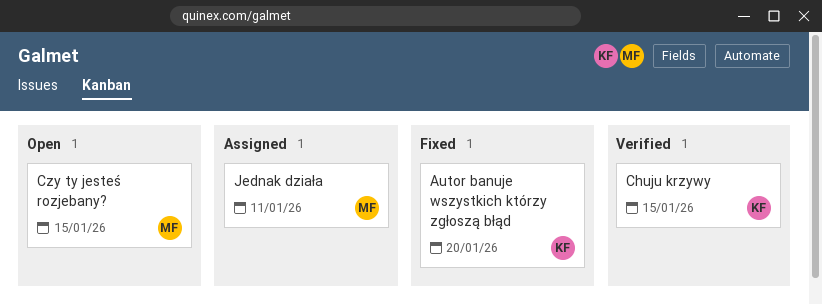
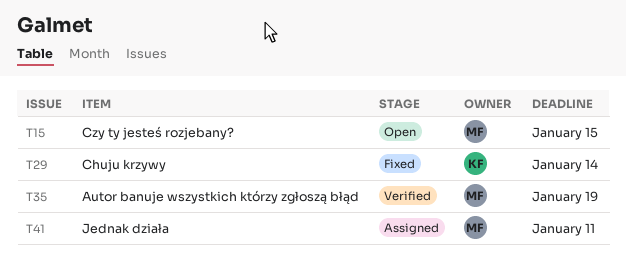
Autor banuje wszystkich którzy zgłoszą błąd, status: Fixed -> Verified
Autor banuje wszystkich którzy zgłoszą błąd, owner: KF -> MF
Autor banuje wszystkich którzy zgłoszą błąd, due: Jan 20 -> Jan 19
Chuju krzywy, status: Verified -> Fixed
Chuju krzywy, due: Jan 15 -> Jan 14

